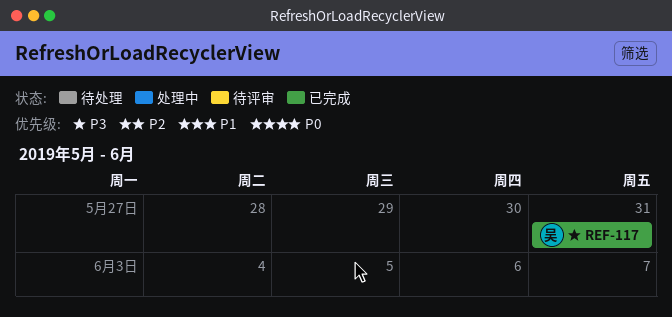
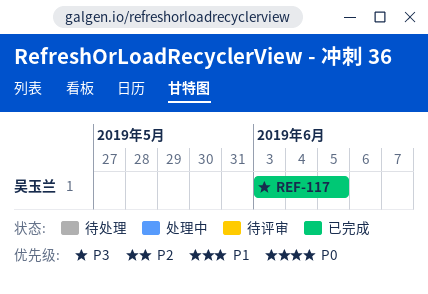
REF-117, start: May 31 -> Jun 3
REF-117, due: May 31 -> Jun 5

